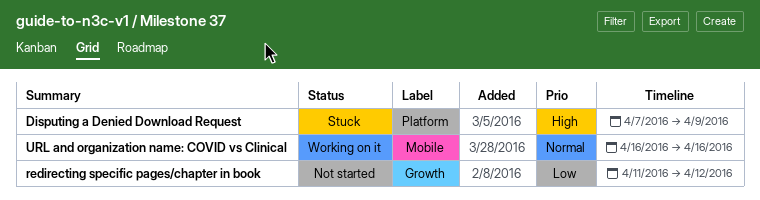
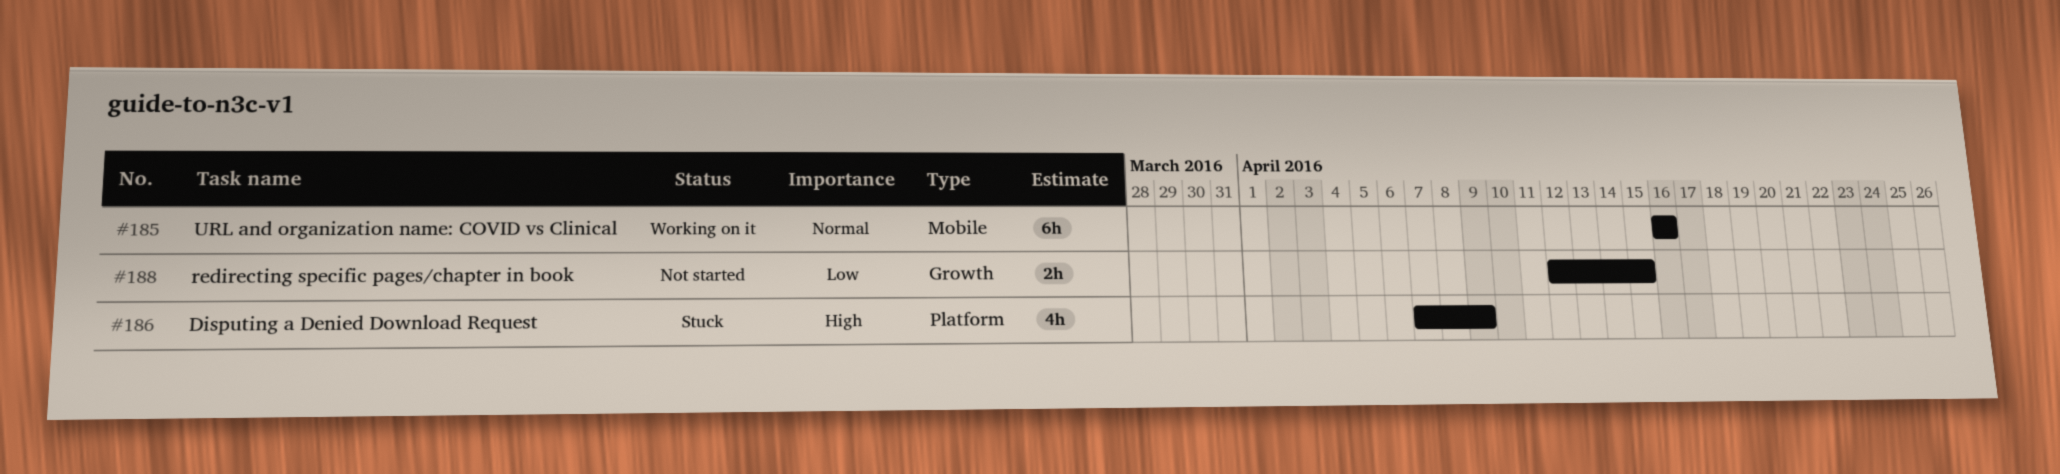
redirecting specific pages/chapter in book, start: Apr 11 -> Apr 12
redirecting specific pages/chapter in book, due: Apr 12 -> Apr 15

